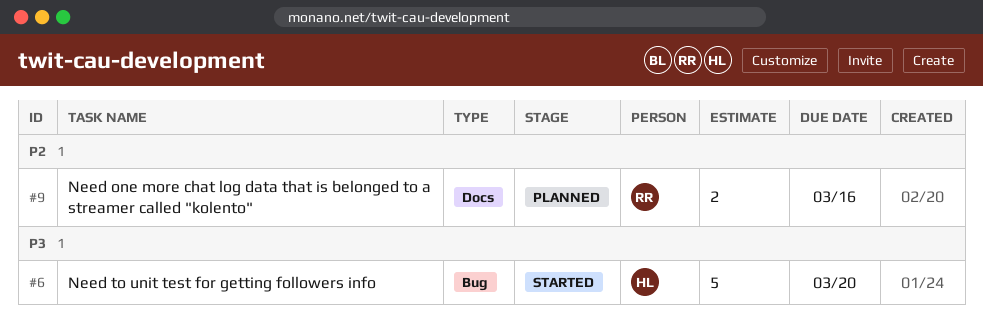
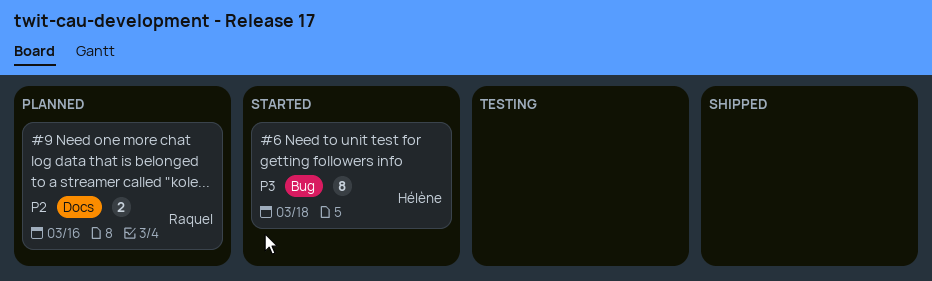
#6, estimate: 5 -> 8
#6, due: Mar 20 -> Mar 18

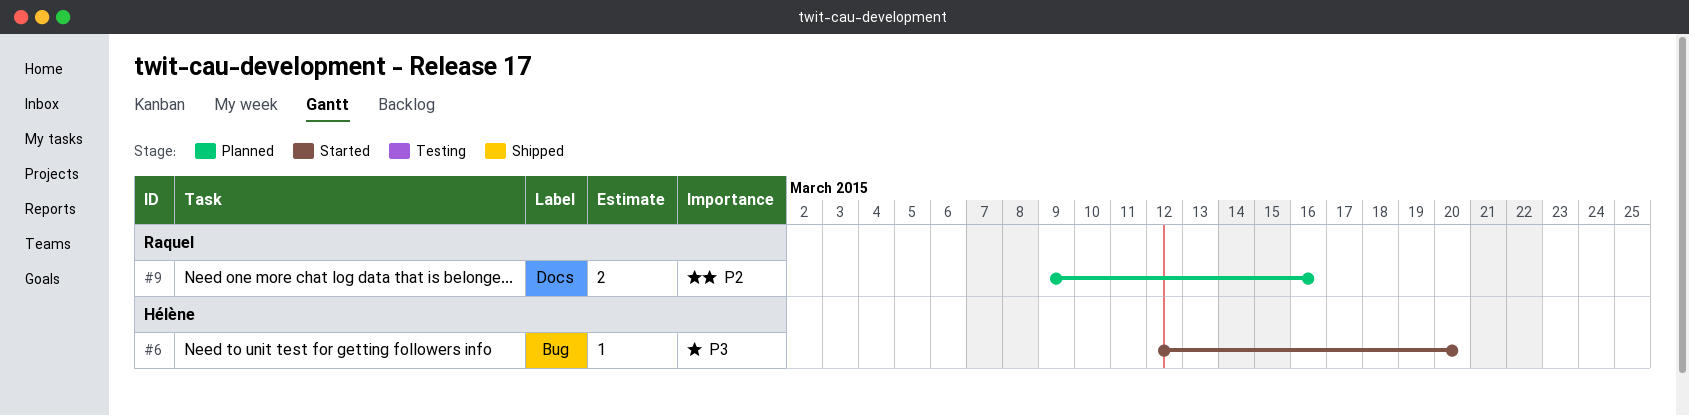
#6, estimate: 8 -> 1
#6, due: Mar 18 -> Mar 20

